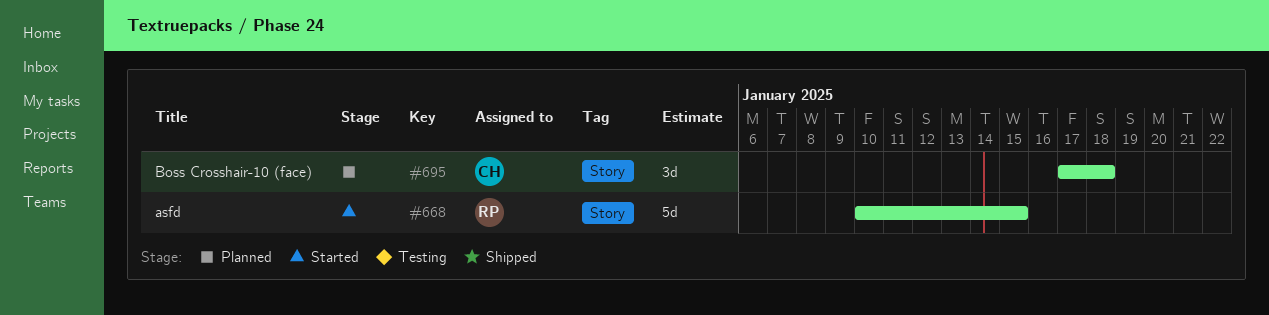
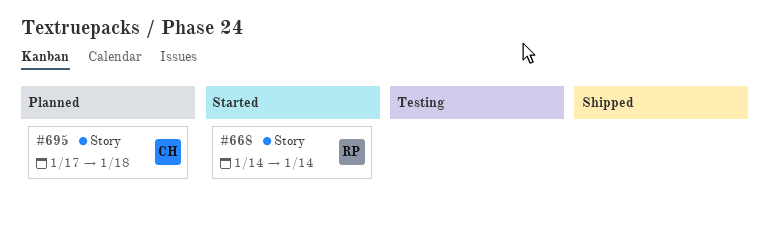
#668, start: Jan 10 -> Jan 14
#668, due: Jan 15 -> Jan 14

